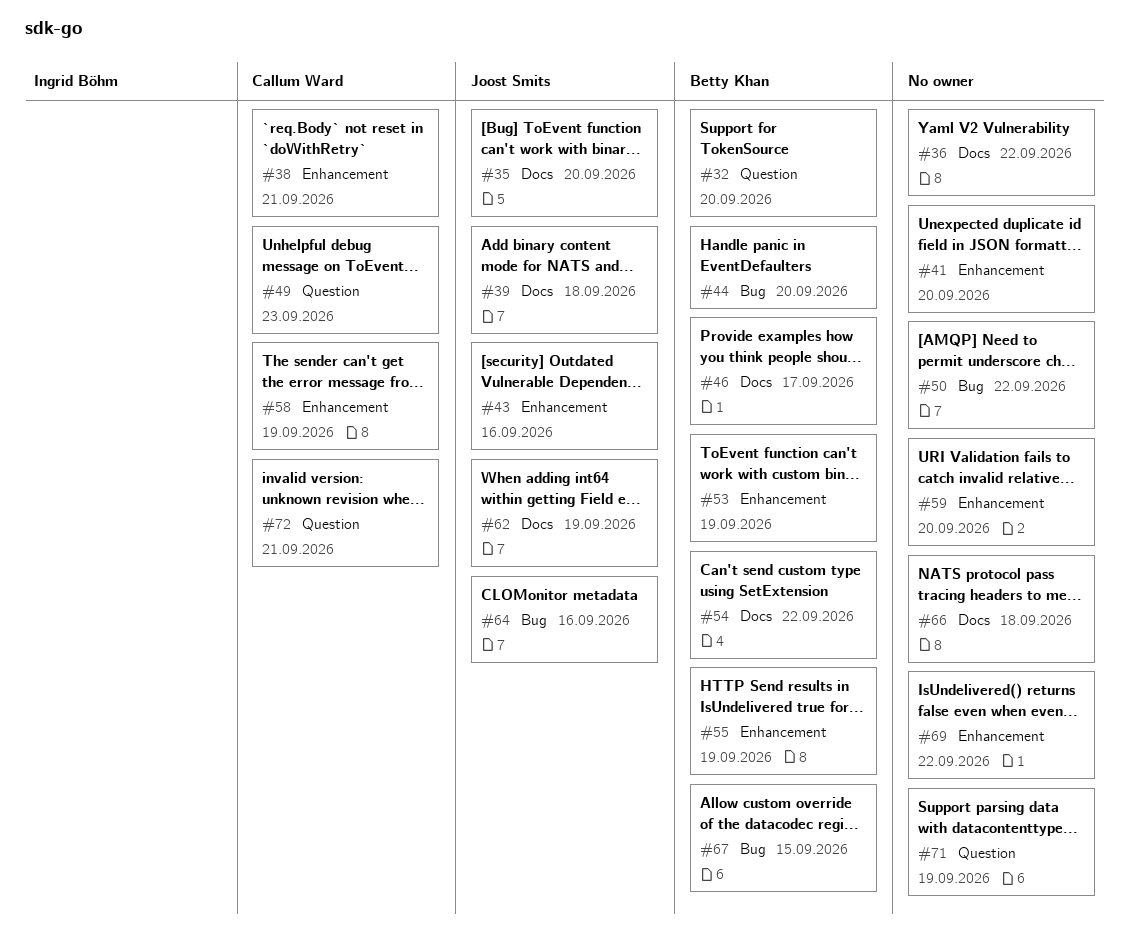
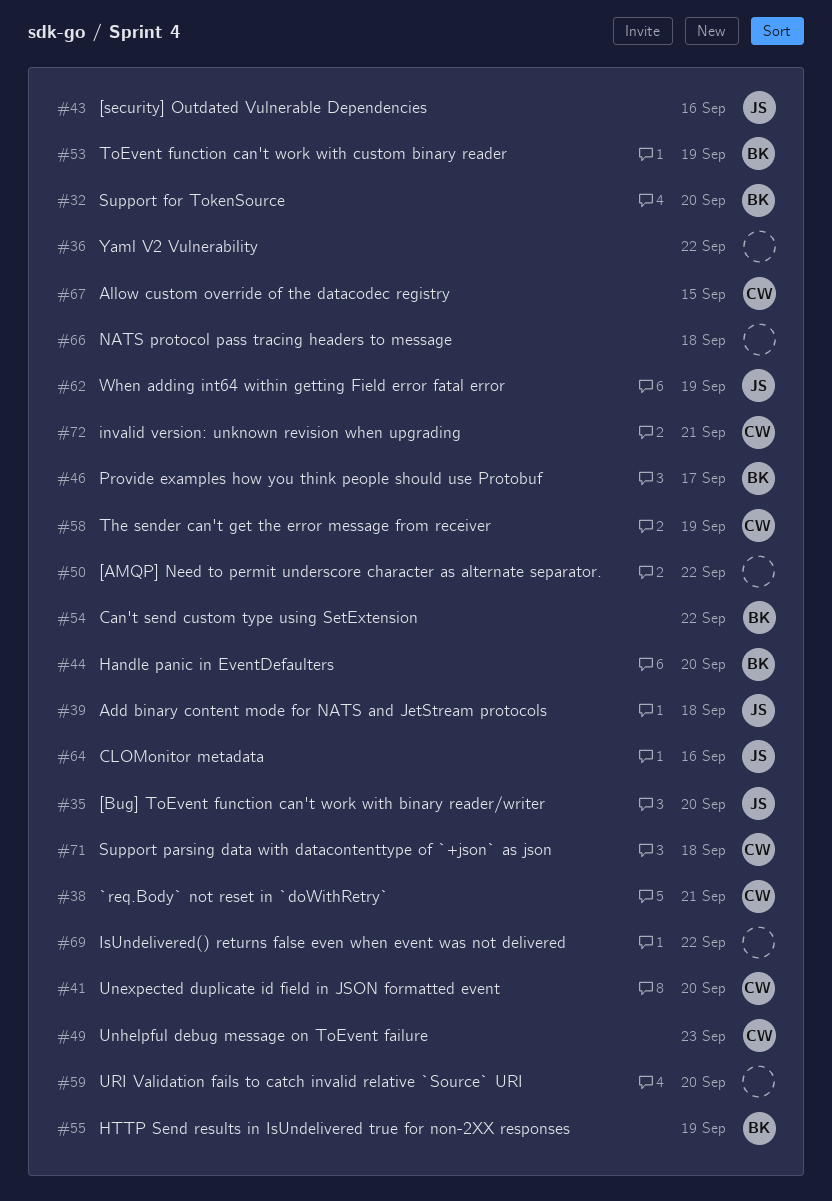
#41, owner: none -> Callum Ward
#67, owner: Betty Khan -> Callum Ward
#71, owner: none -> Callum Ward
#71, due: Sep 19 -> Sep 18

